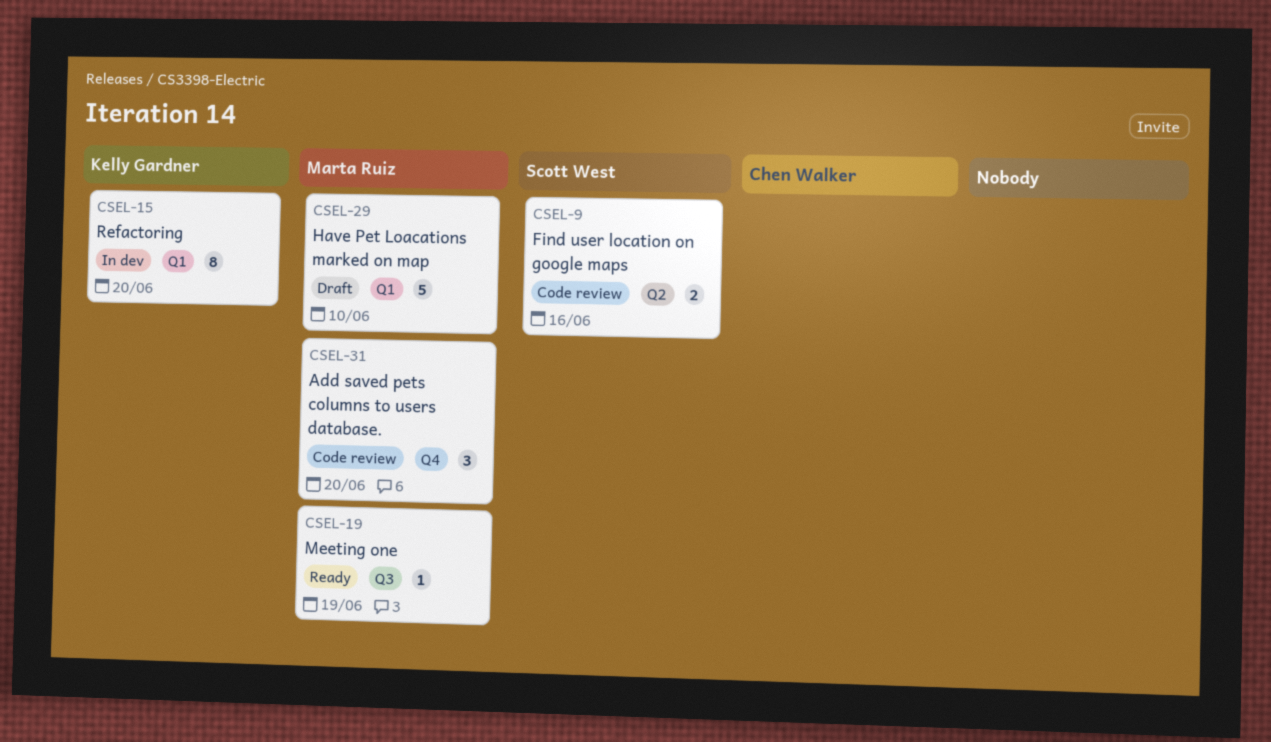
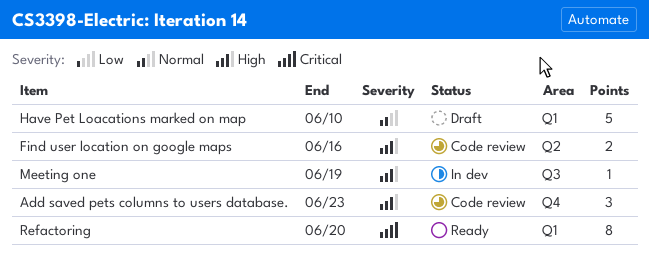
Add saved pets columns to users database., due: Jun 20 -> Jun 23
Meeting one, status: Ready -> In dev
Refactoring, status: In dev -> Ready

